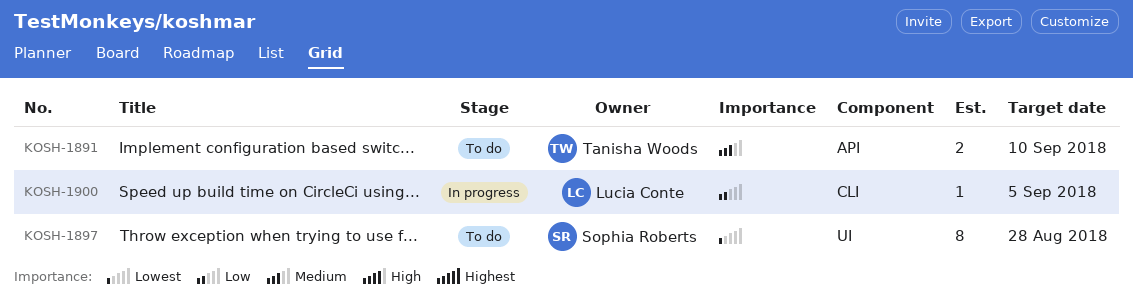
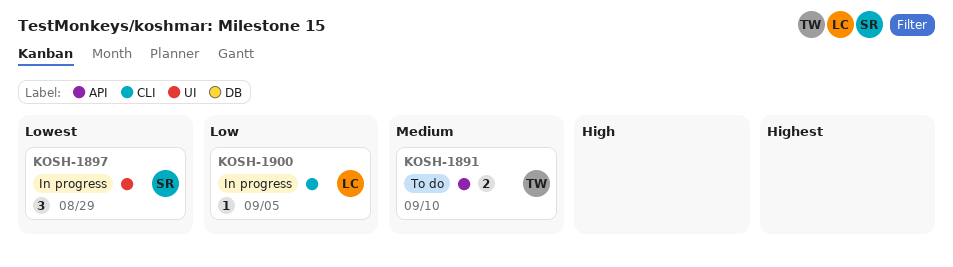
KOSH-1897, status: To do -> In progress
KOSH-1897, estimate: 8 -> 3
KOSH-1897, due: Aug 28 -> Aug 29

